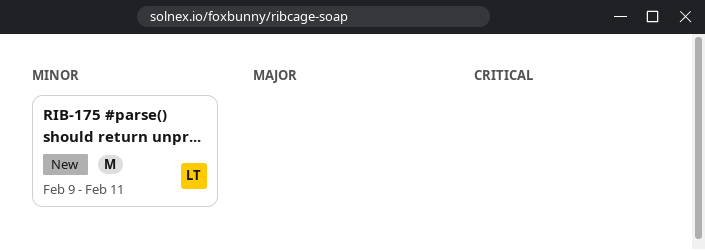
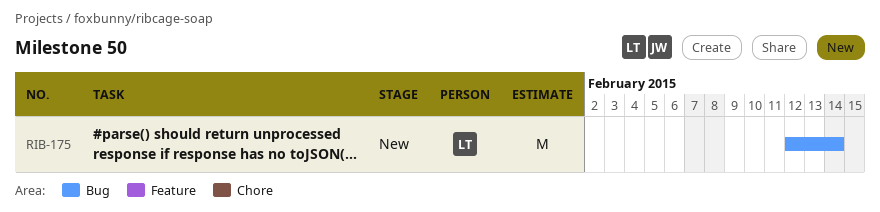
RIB-175, start: Feb 9 -> Feb 12
RIB-175, due: Feb 11 -> Feb 14

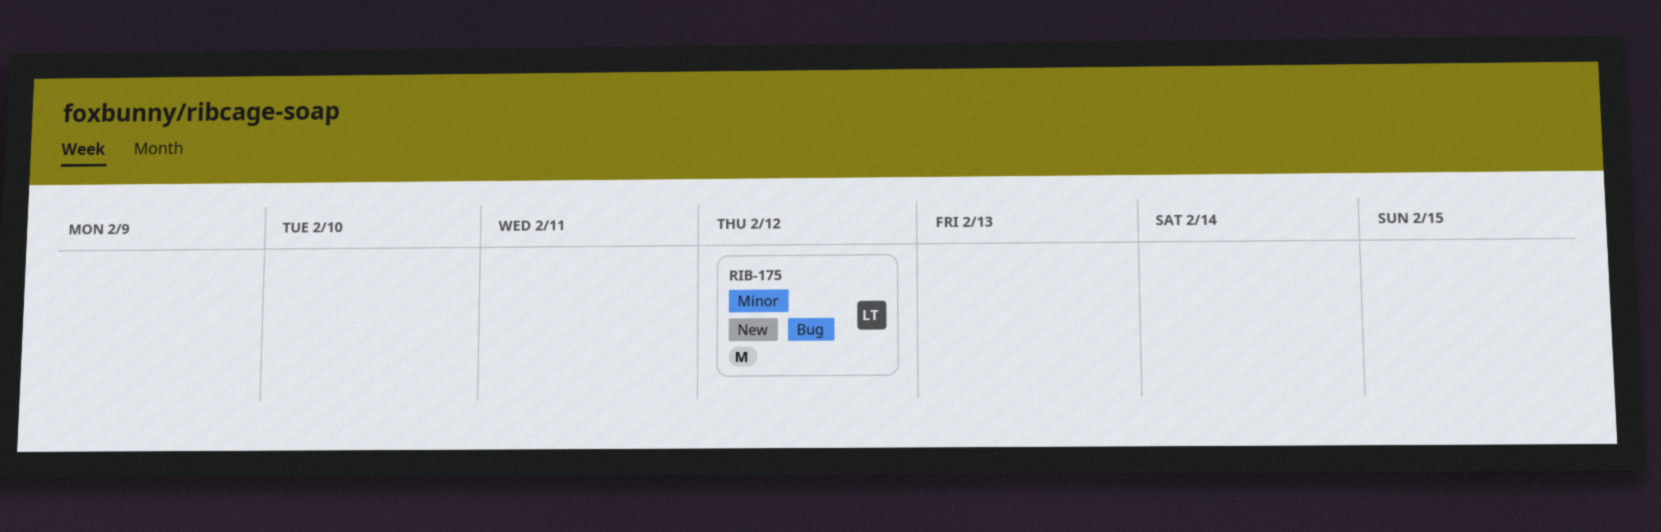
RIB-175, due: Feb 14 -> Feb 12

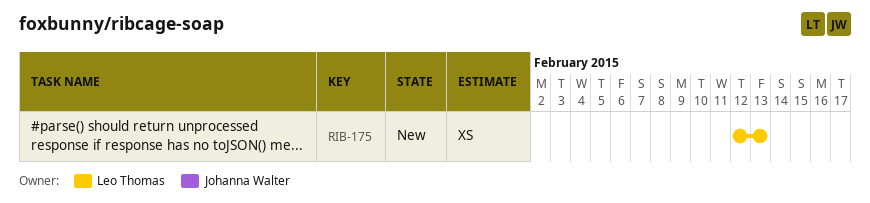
RIB-175, estimate: M -> XS
RIB-175, due: Feb 12 -> Feb 13

